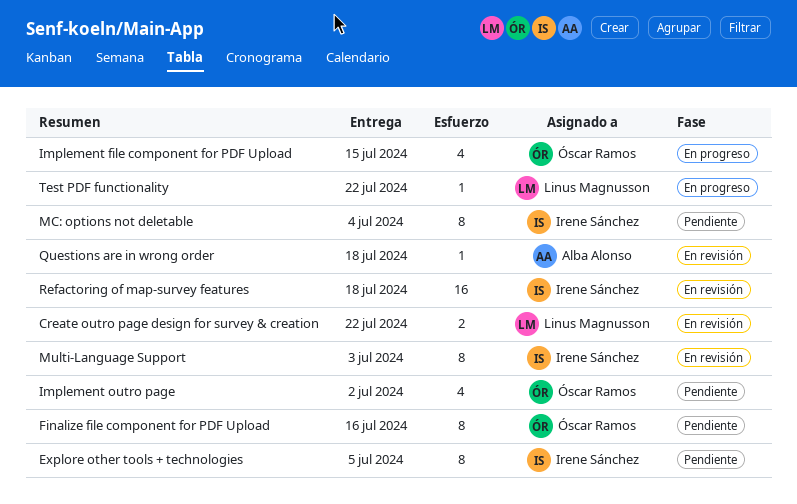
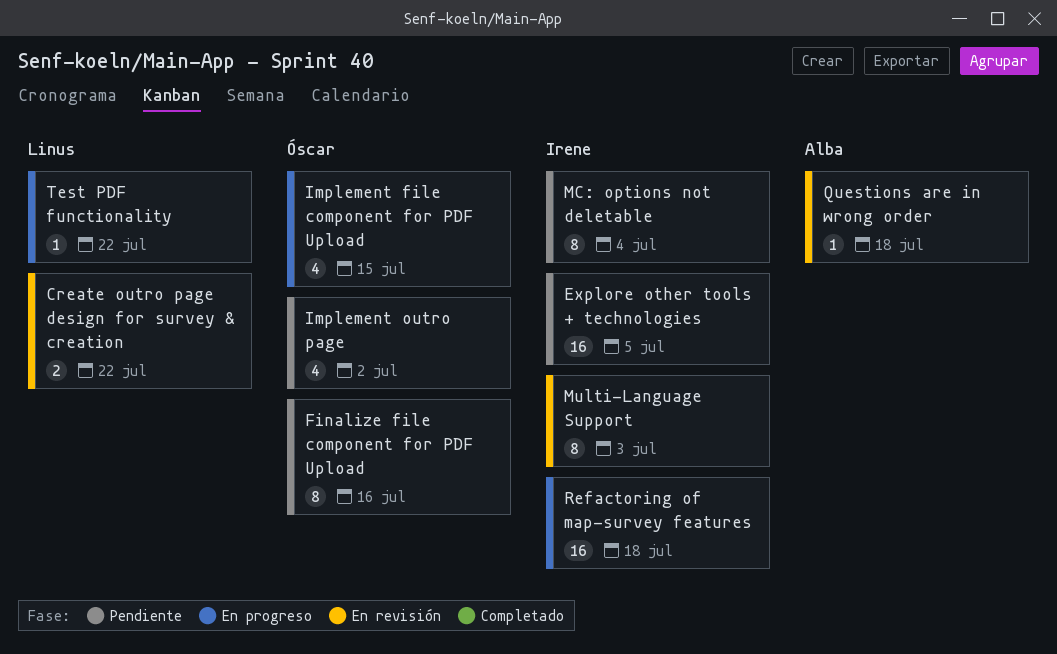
Explore other tools + technologies, estimate: 8 -> 16
Refactoring of map-survey features, status: En revisión -> En progreso

